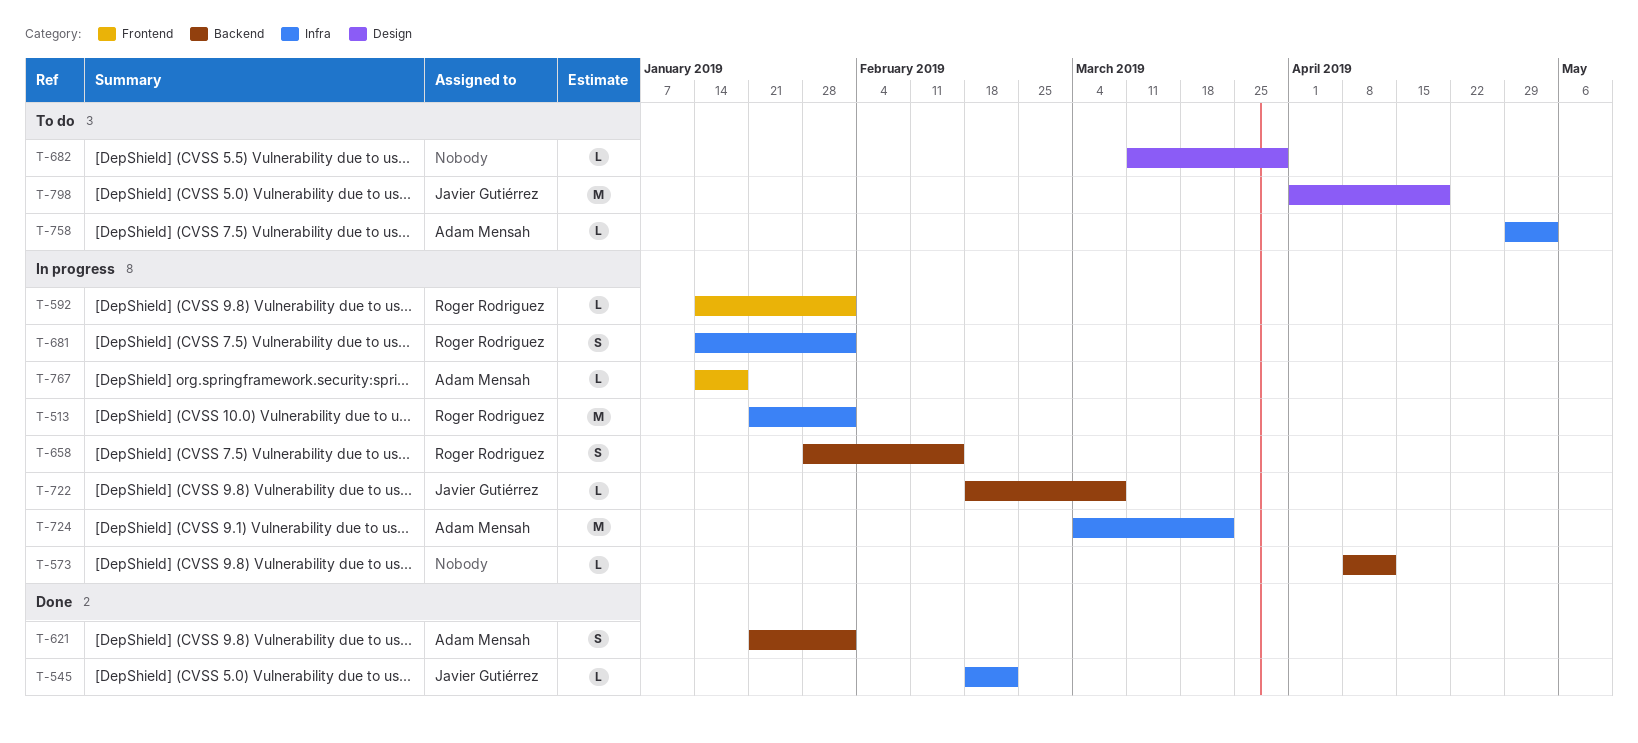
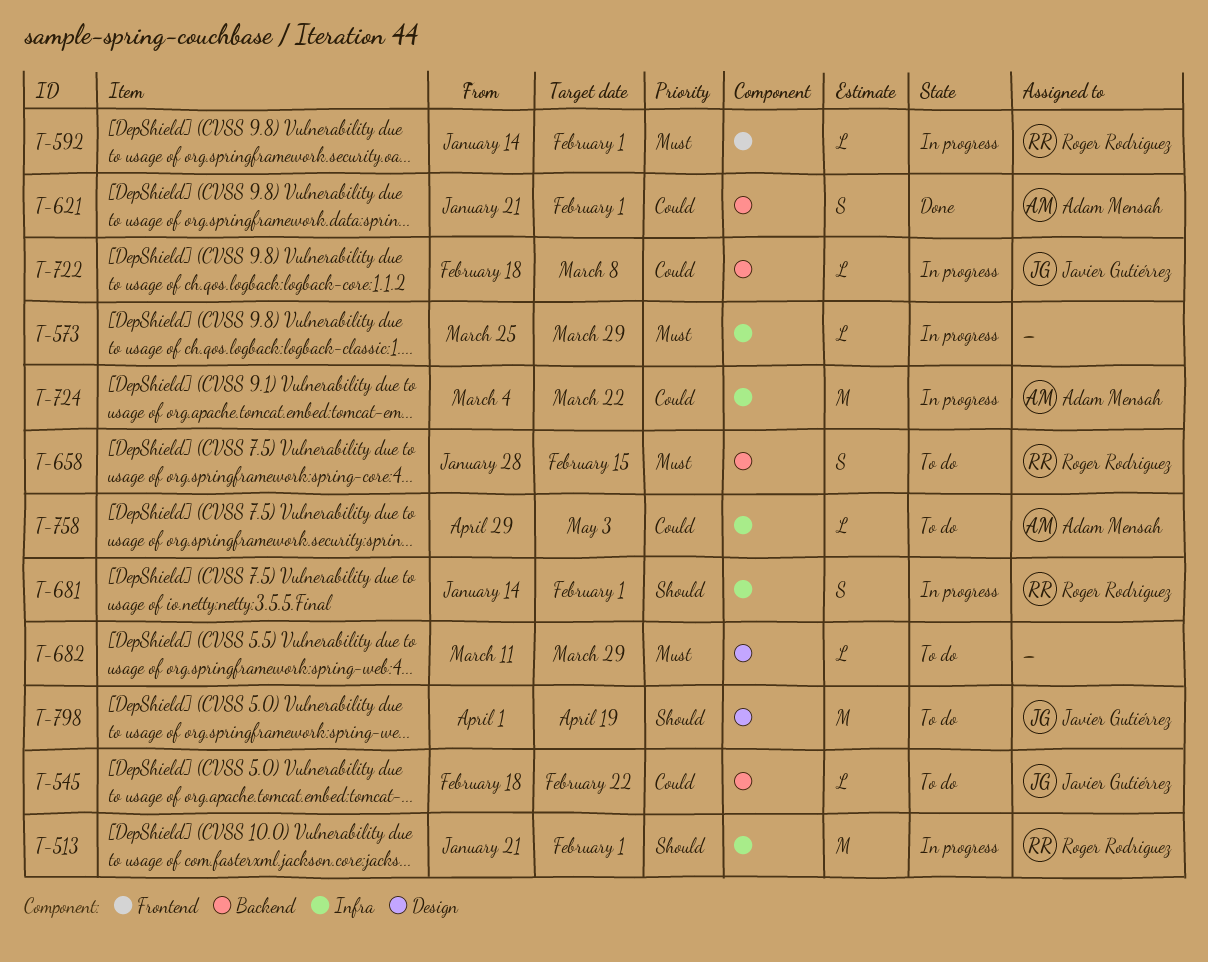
T-545, status: Done -> To do
T-545, label: Infra -> Backend
T-573, label: Backend -> Infra
T-573, start: Apr 8 -> Mar 25
T-573, due: Apr 12 -> Mar 29
T-658, status: In progress -> To do
T-767: present -> none

